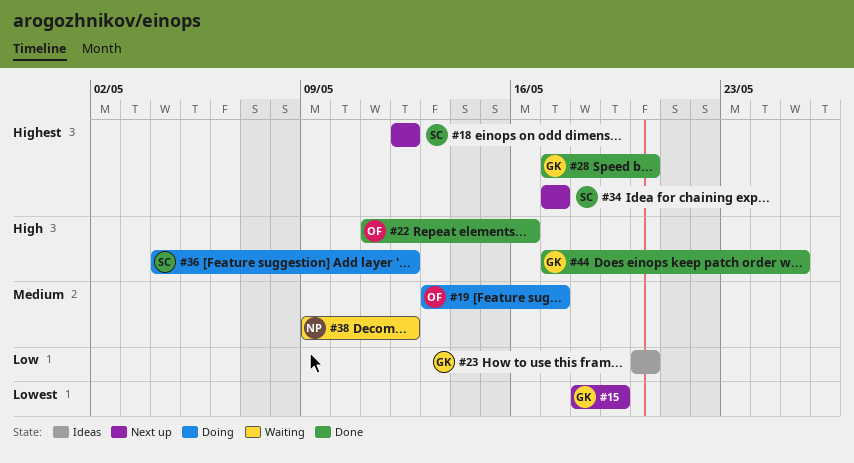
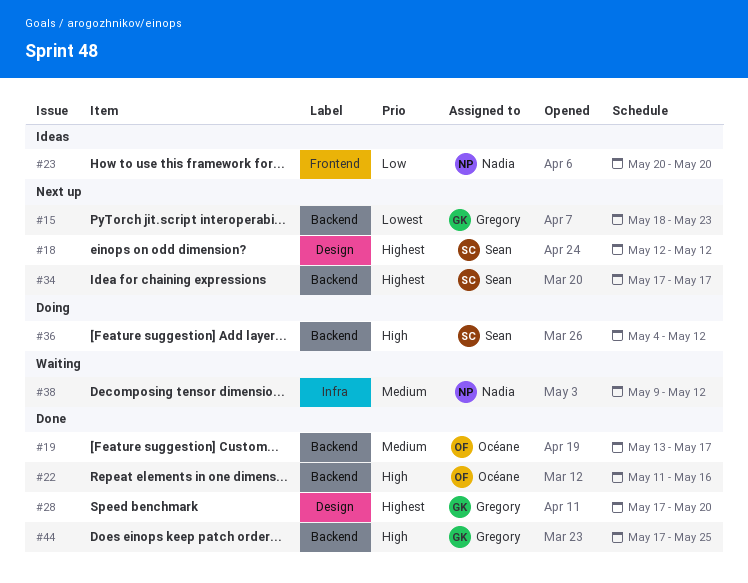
#15, due: May 19 -> May 23
#19, status: Doing -> Done
#23, owner: Gregory -> Nadia

